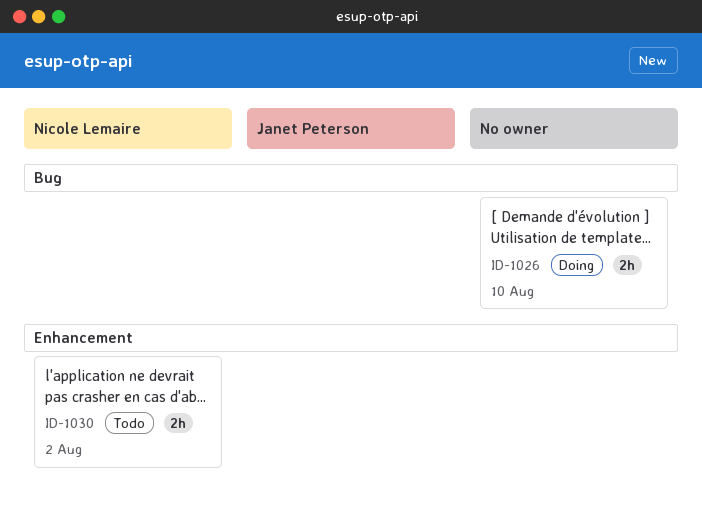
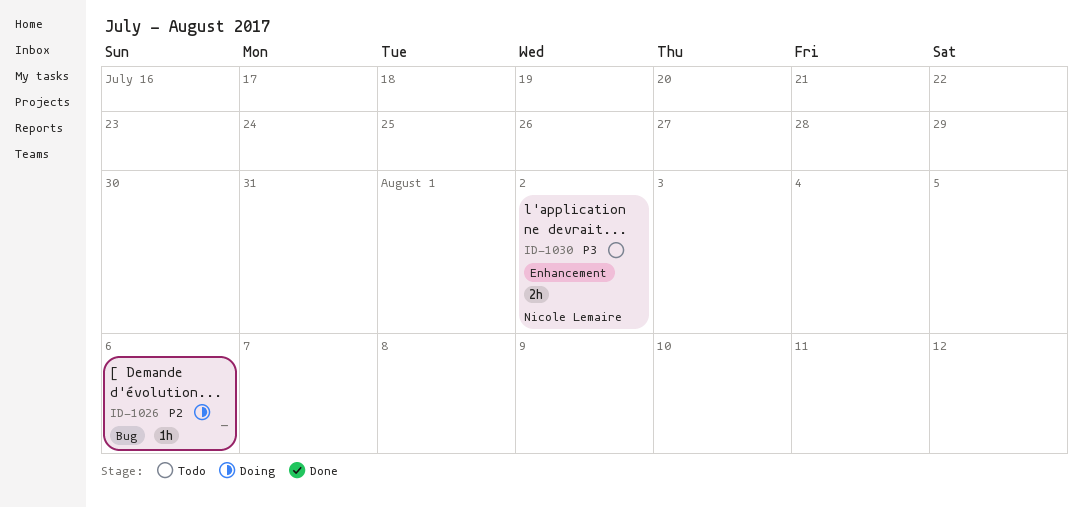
ID-1026, estimate: 2h -> 1h
ID-1026, due: Aug 10 -> Aug 6

